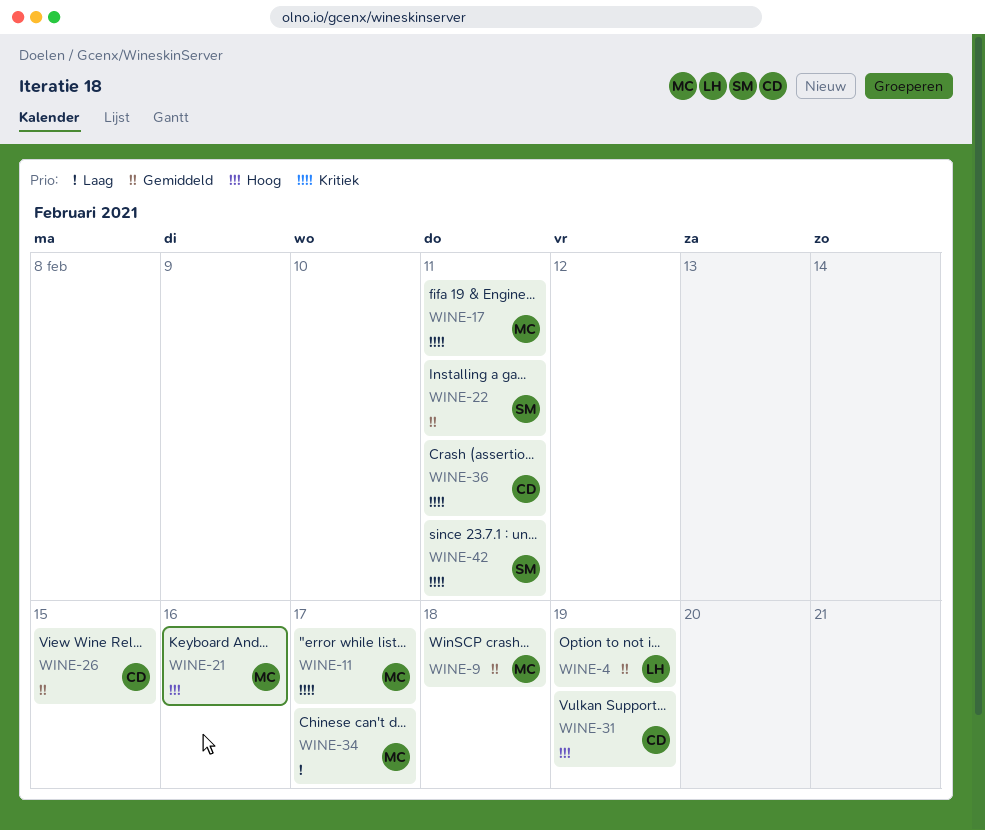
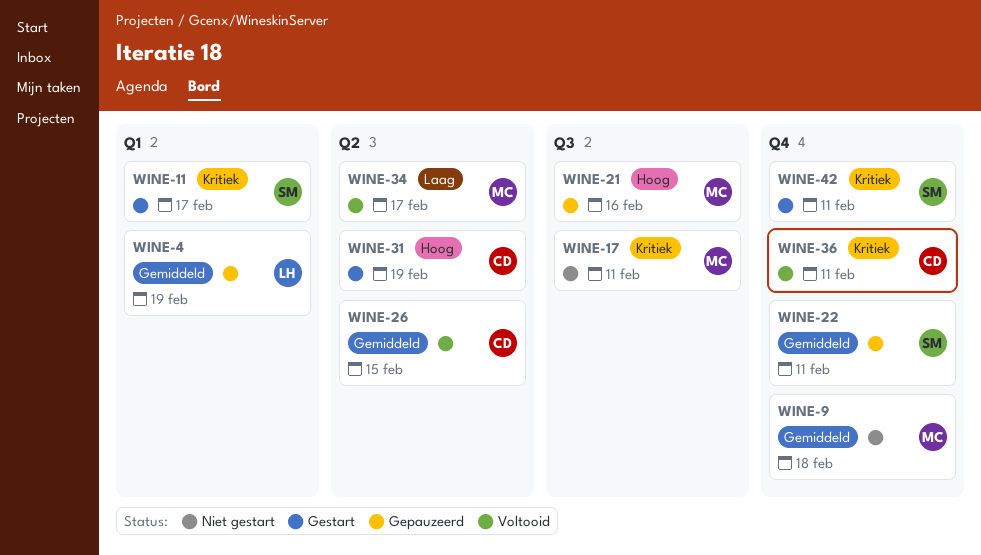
WINE-11, owner: MC -> SM

